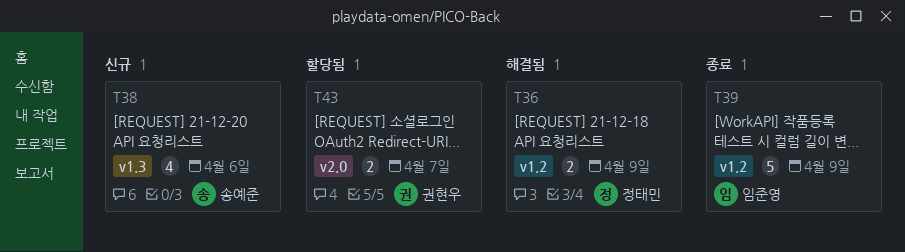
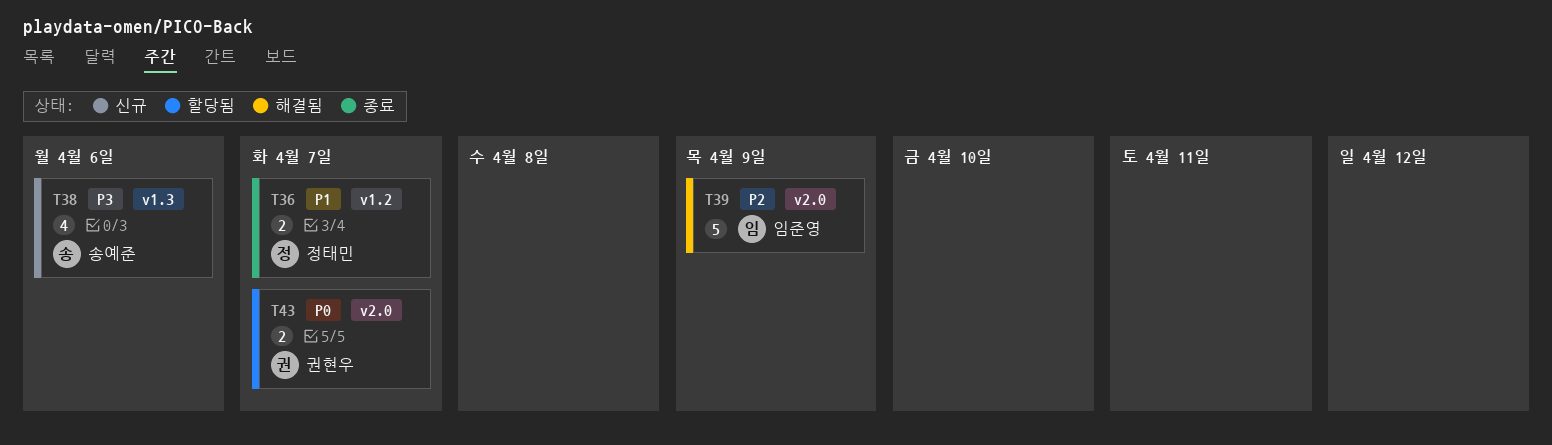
T36, status: 해결됨 -> 종료
T36, due: Apr 9 -> Apr 7
T39, status: 종료 -> 해결됨
T39, label: v1.2 -> v2.0

